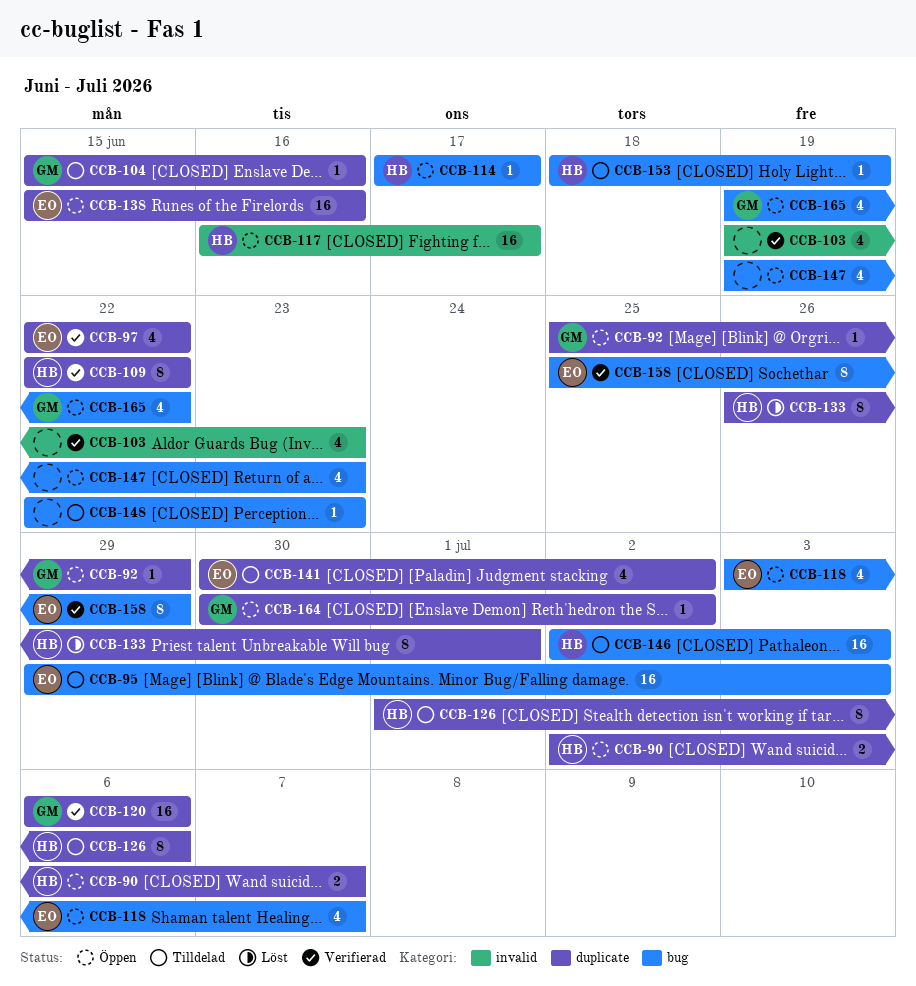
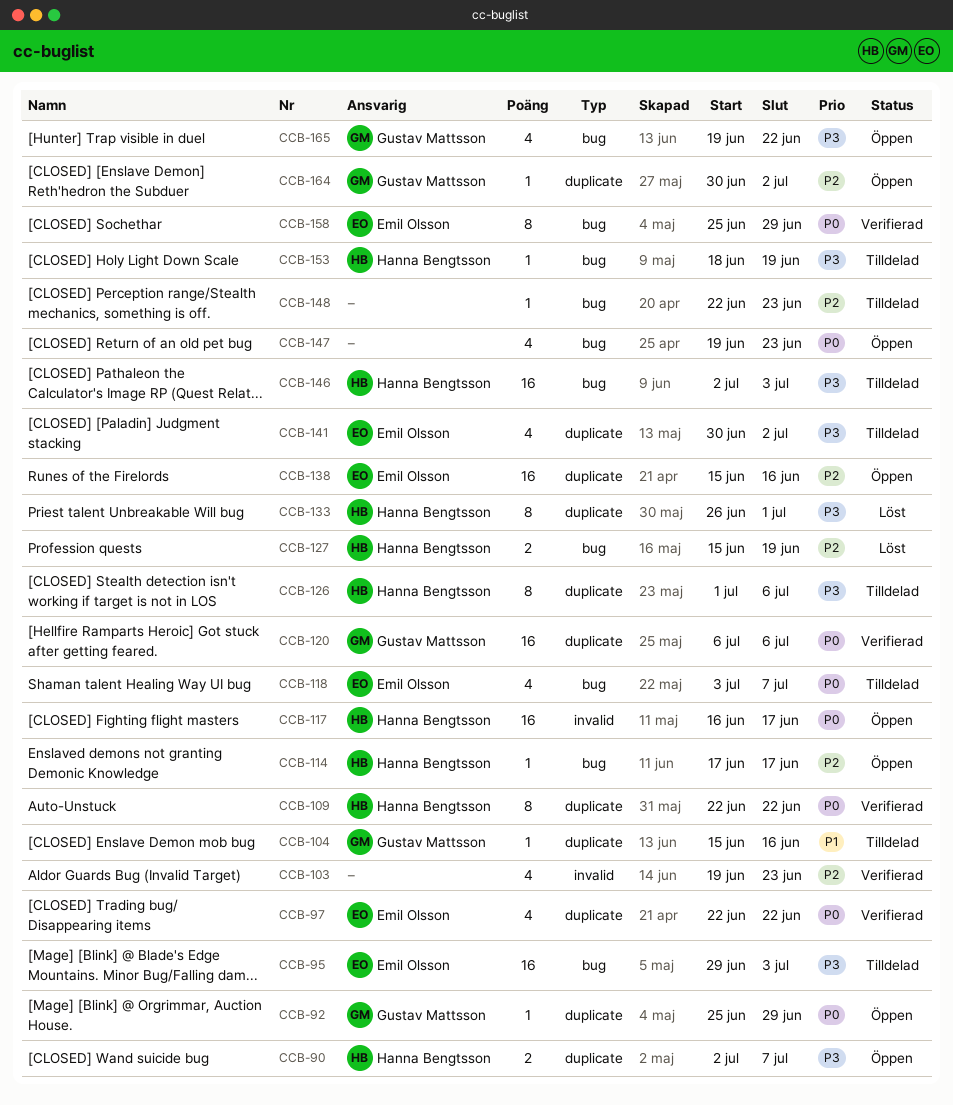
CCB-118, status: Öppen -> Tilldelad
CCB-127: none -> present

